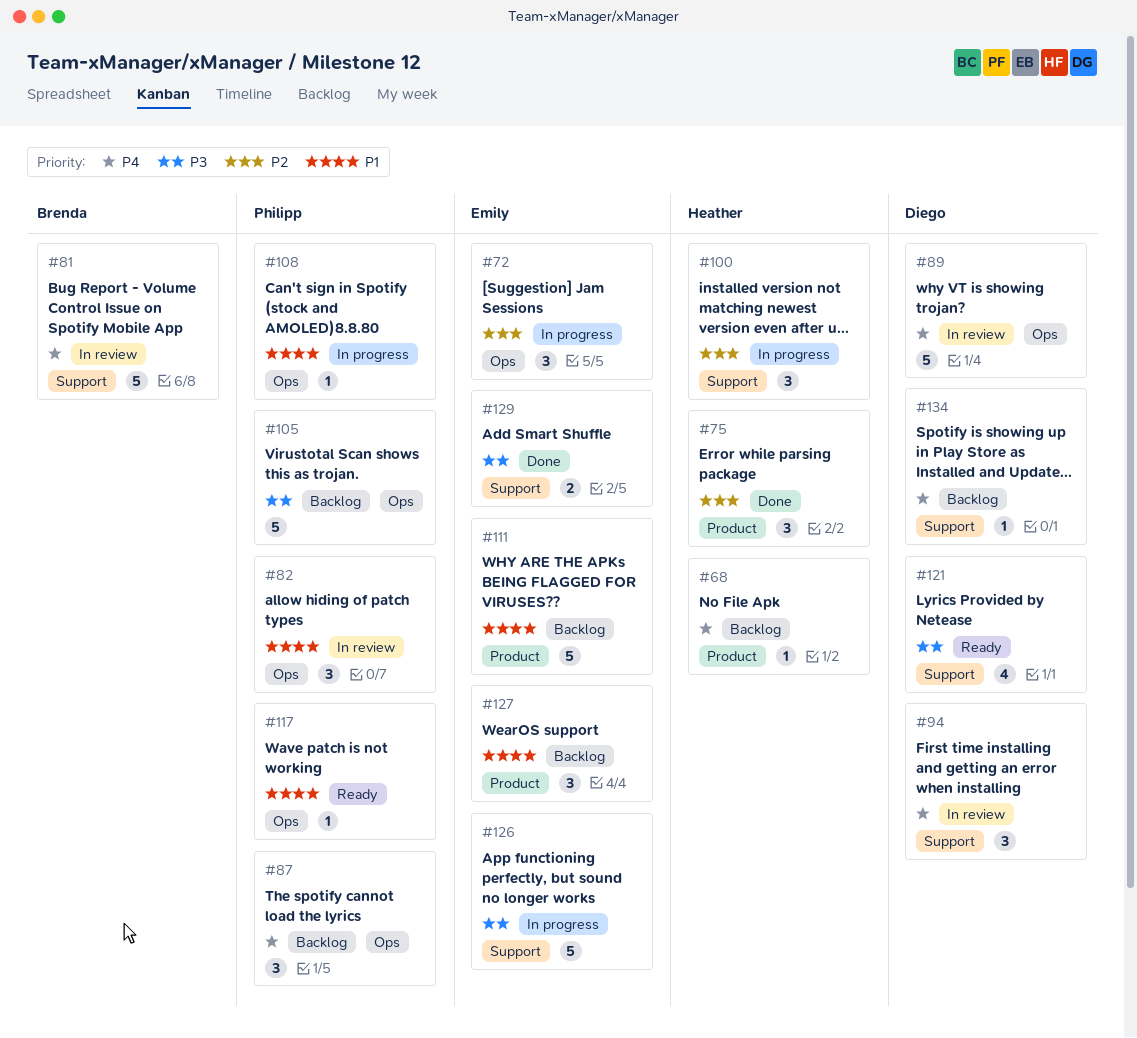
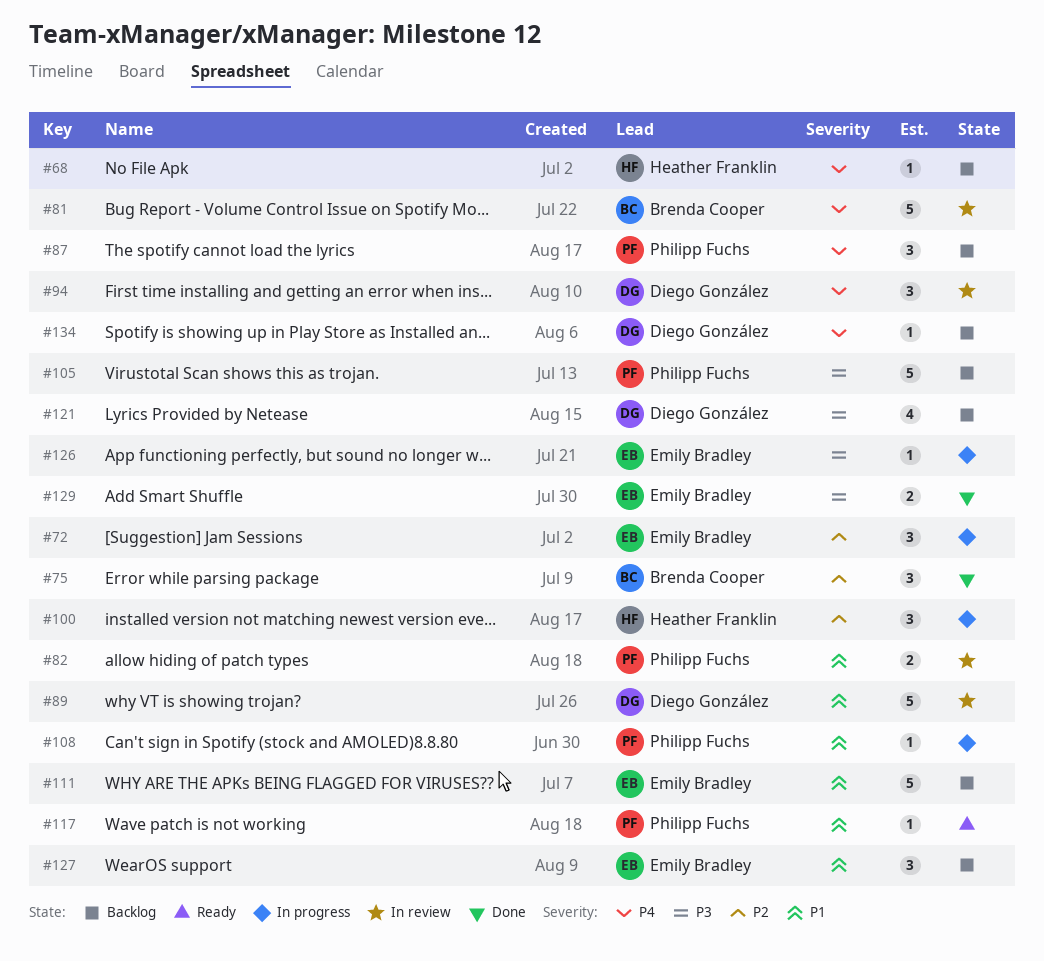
#75, owner: Heather Franklin -> Brenda Cooper
#82, estimate: 3 -> 2
#89, priority: P4 -> P1
#121, status: Ready -> Backlog
#126, estimate: 5 -> 1

